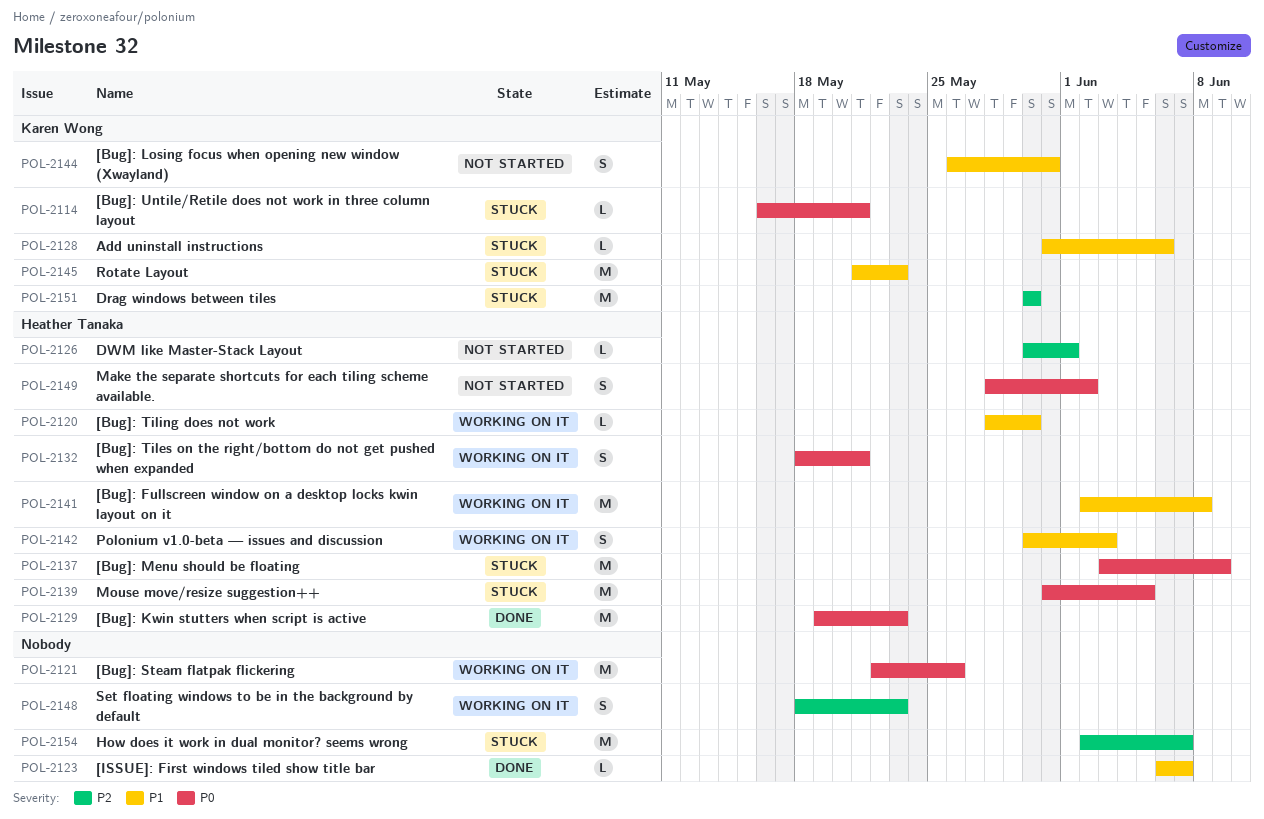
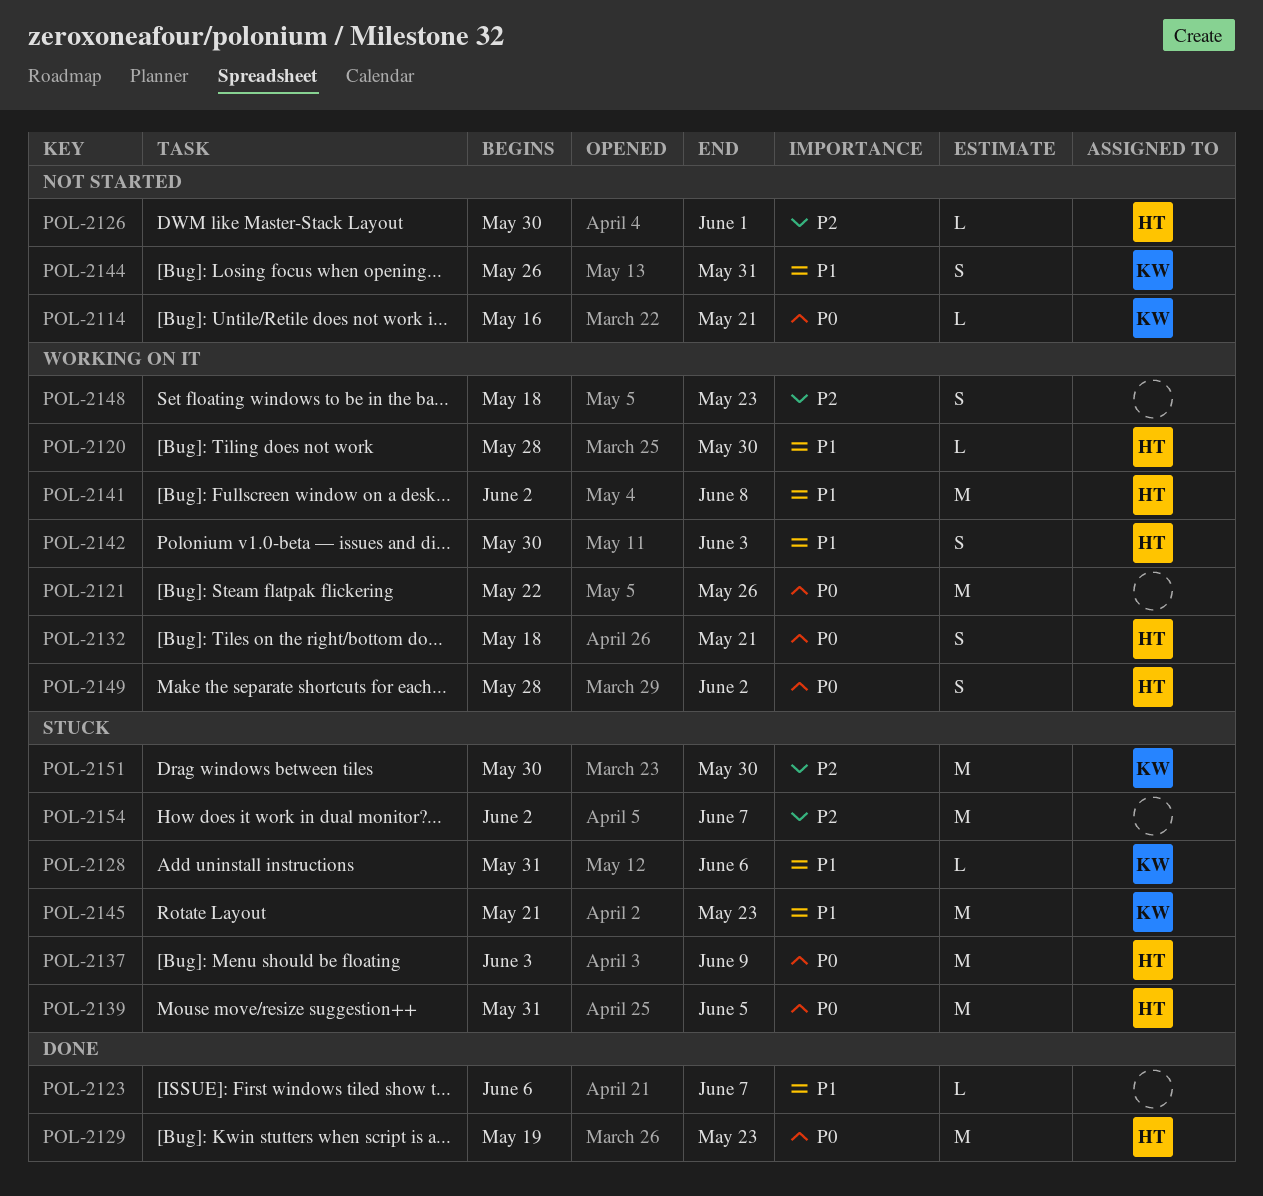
POL-2114, status: Stuck -> Not started
POL-2149, status: Not started -> Working on it

